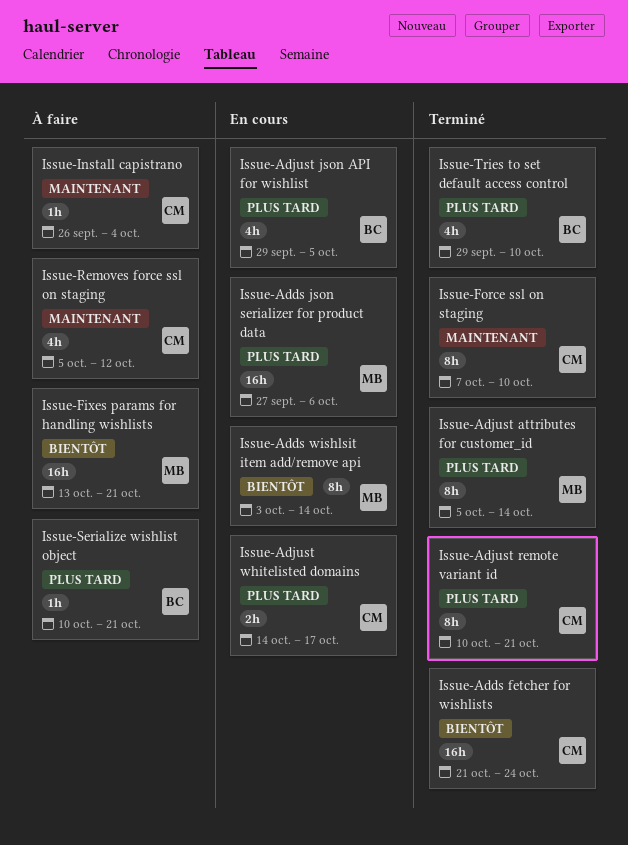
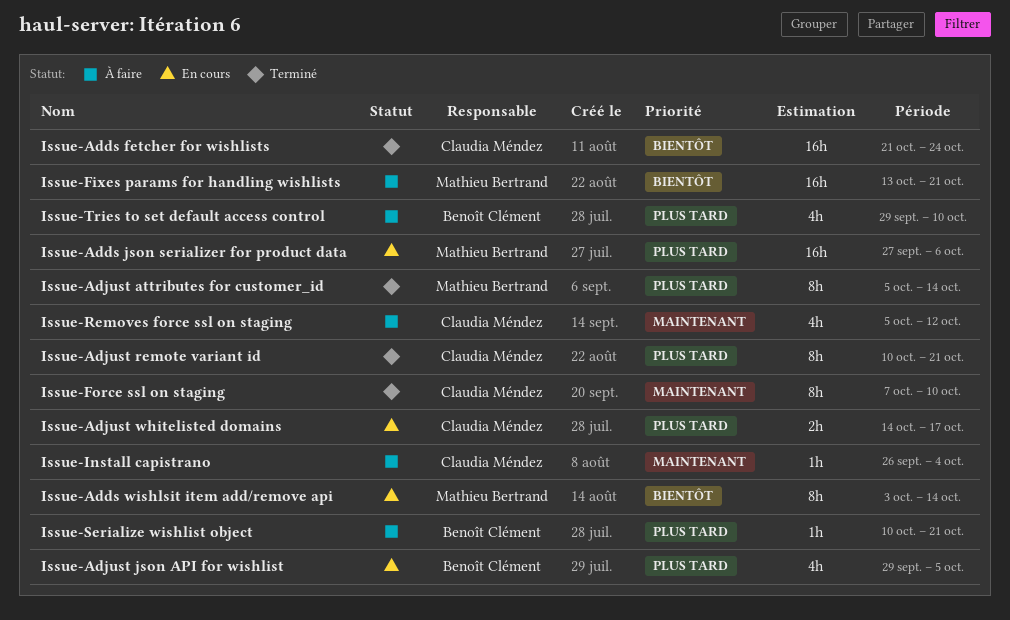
Issue-Tries to set default access control, status: Terminé -> À faire

